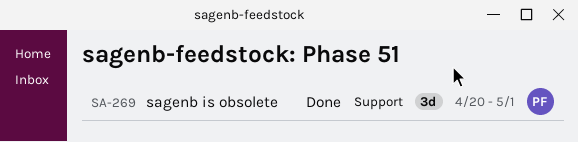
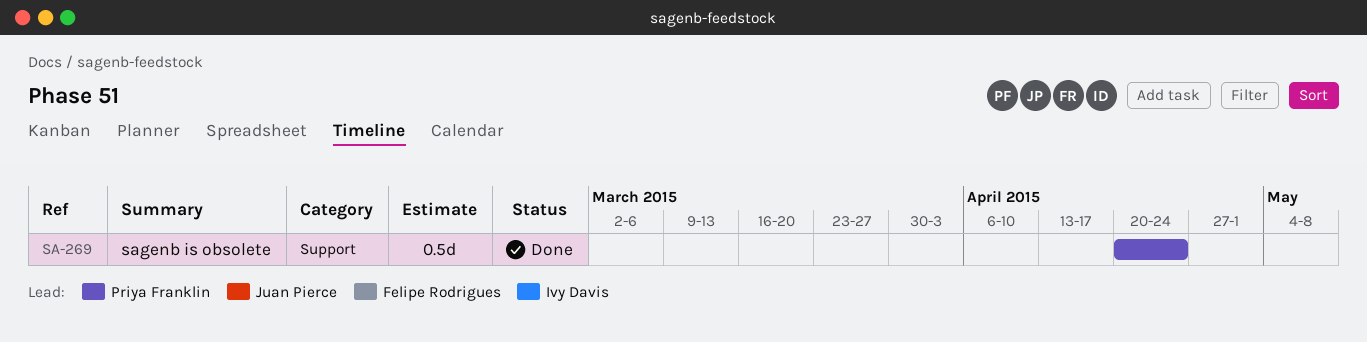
SA-269, estimate: 3d -> 0.5d
SA-269, due: May 1 -> Apr 24

